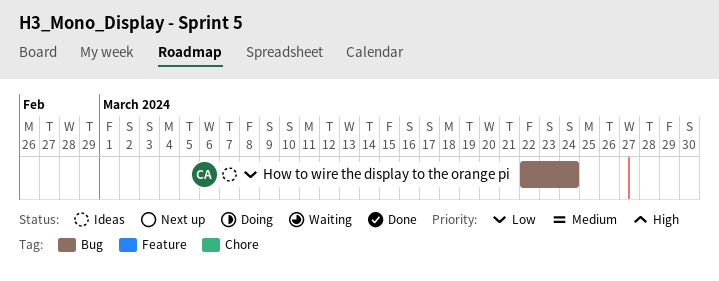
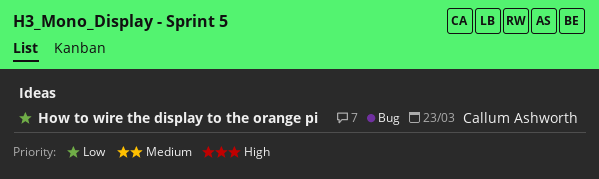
How to wire the display to the orange pi, due: Mar 24 -> Mar 23

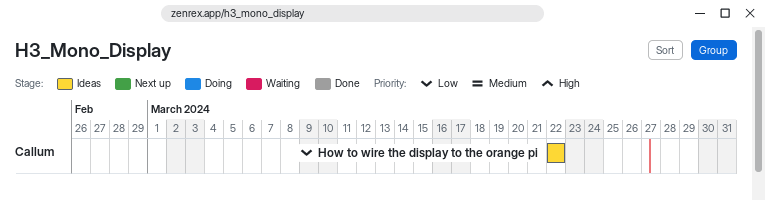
How to wire the display to the orange pi, due: Mar 23 -> Mar 22

